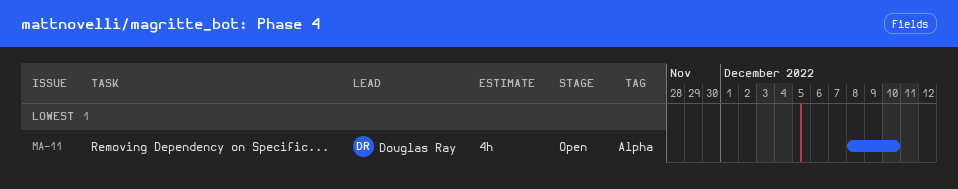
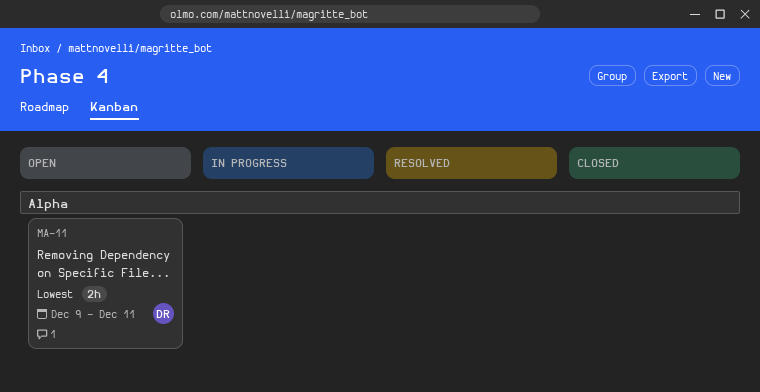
MA-11, estimate: 4h -> 2h
MA-11, start: Dec 8 -> Dec 9
MA-11, due: Dec 10 -> Dec 11

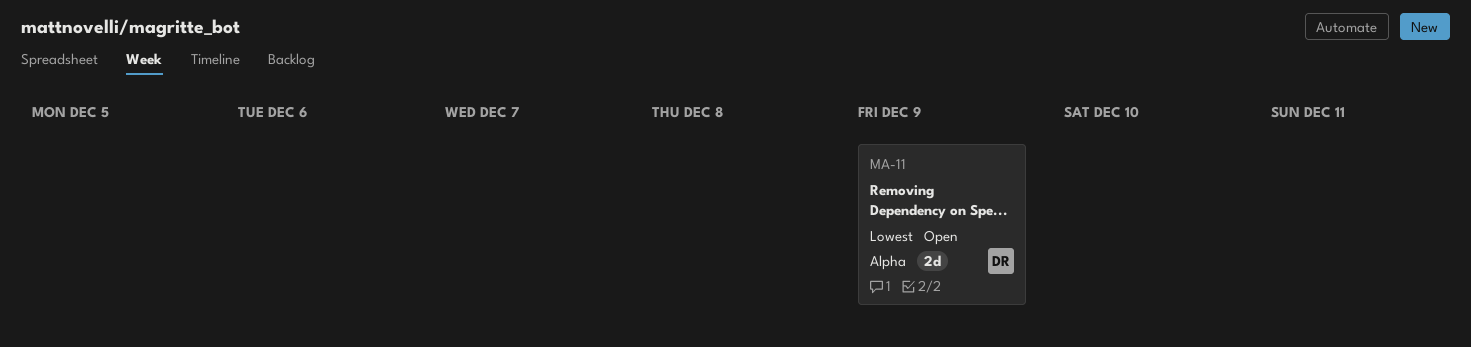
MA-11, estimate: 2h -> 2d
MA-11, due: Dec 11 -> Dec 9

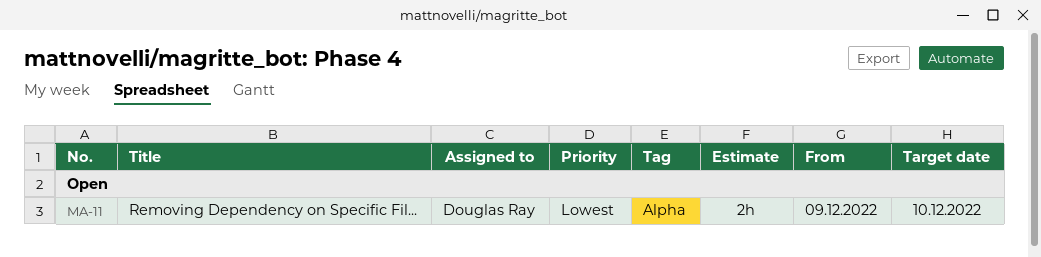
MA-11, estimate: 2d -> 2h
MA-11, due: Dec 9 -> Dec 10

